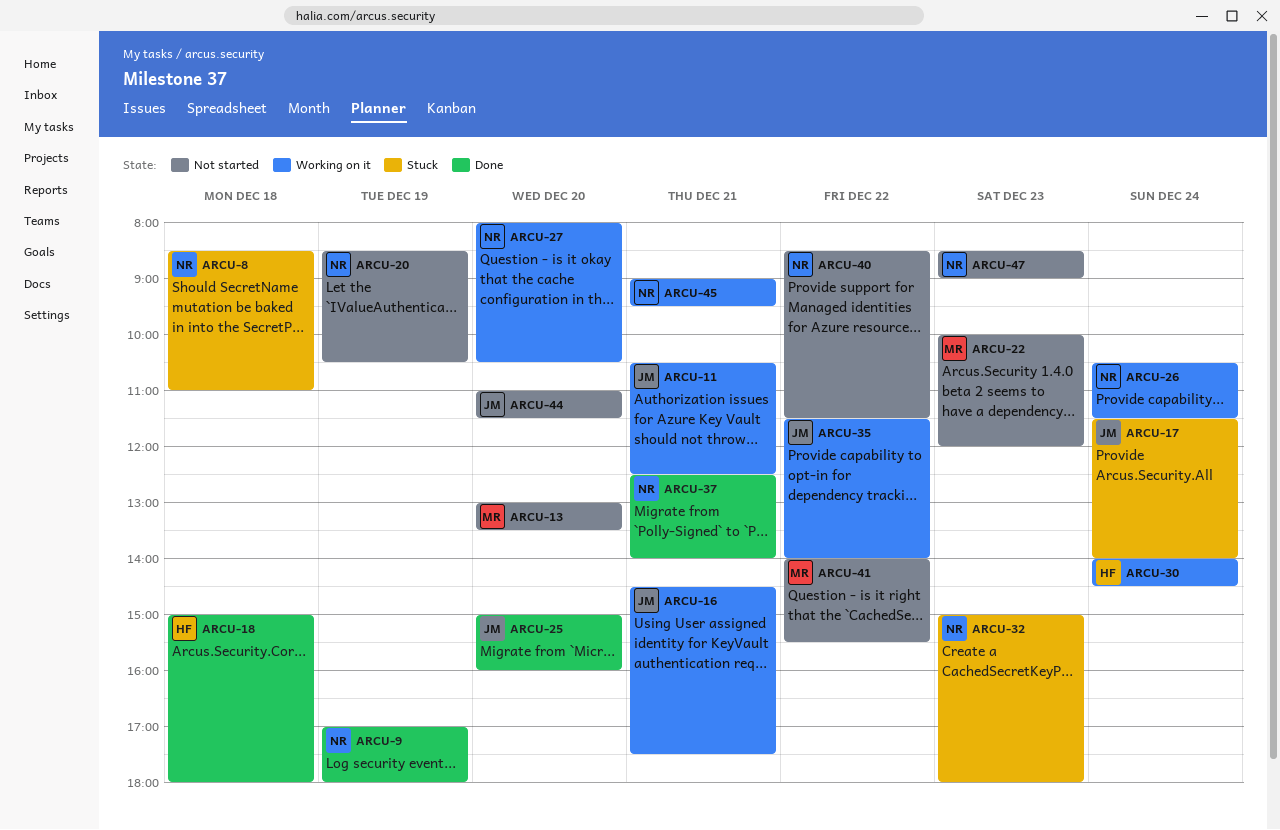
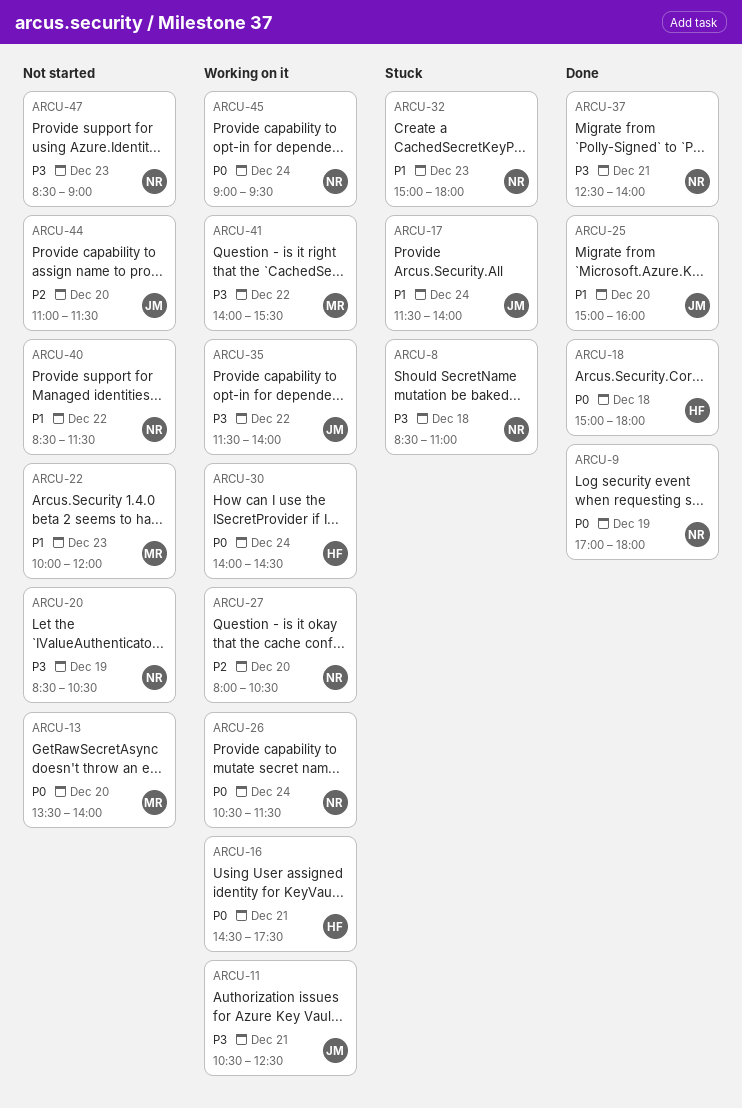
ARCU-13, begins: 13:00 -> 13:30
ARCU-13, ends: 13:30 -> 14:00
ARCU-16, owner: JM -> HF
ARCU-41, status: Not started -> Working on it
ARCU-45, day: Dec 21 -> Dec 24

